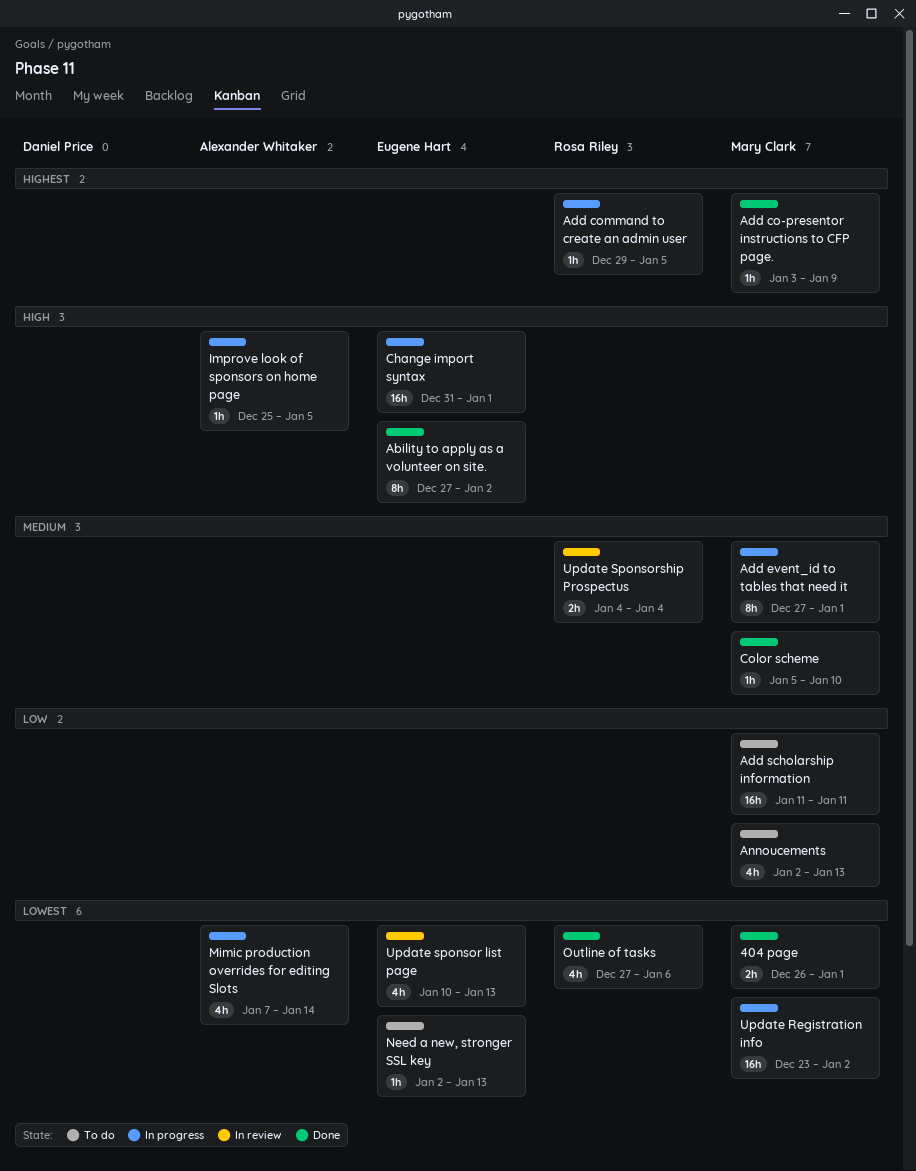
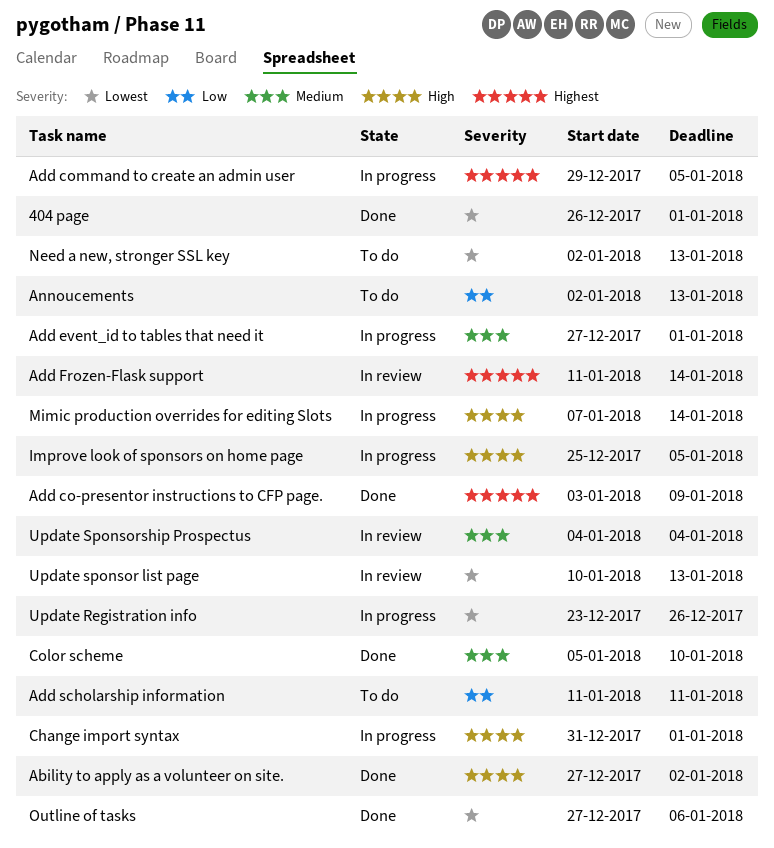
Add Frozen-Flask support: none -> present
Mimic production overrides for editing Slots, priority: Lowest -> High
Update Registration info, due: Jan 2 -> Dec 26

